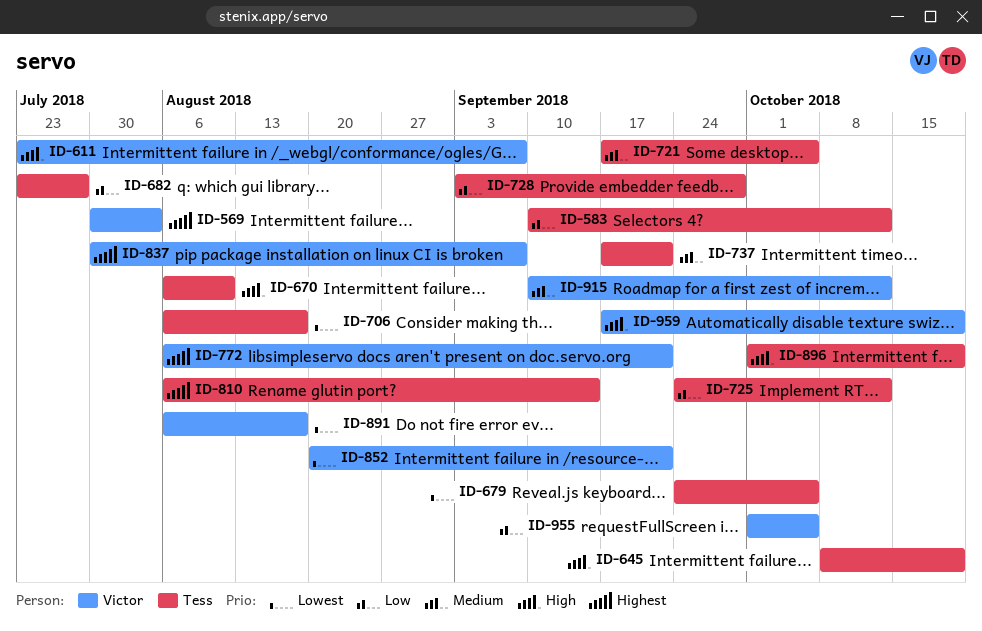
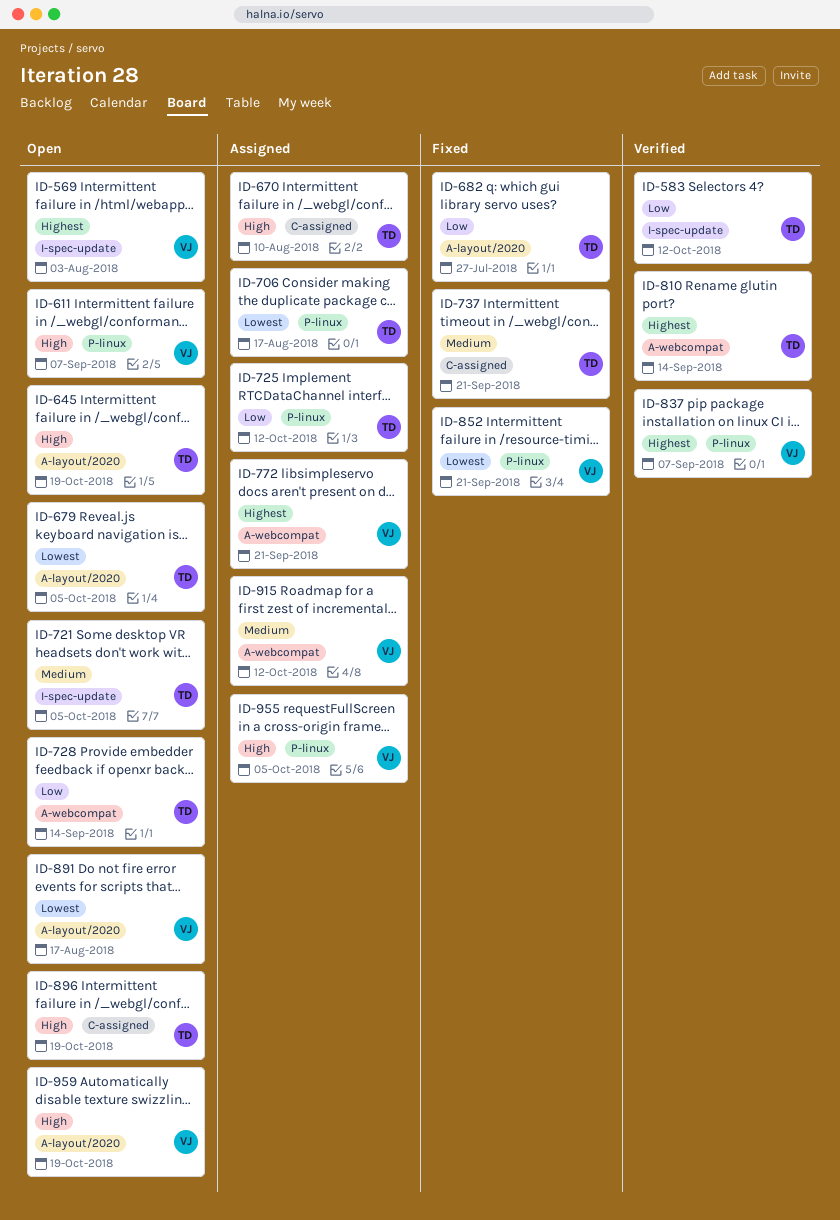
ID-728, due: Sep 28 -> Sep 14
ID-955, priority: Low -> High

